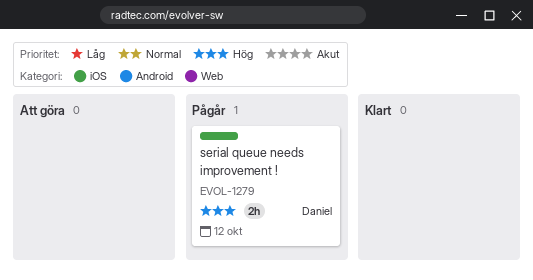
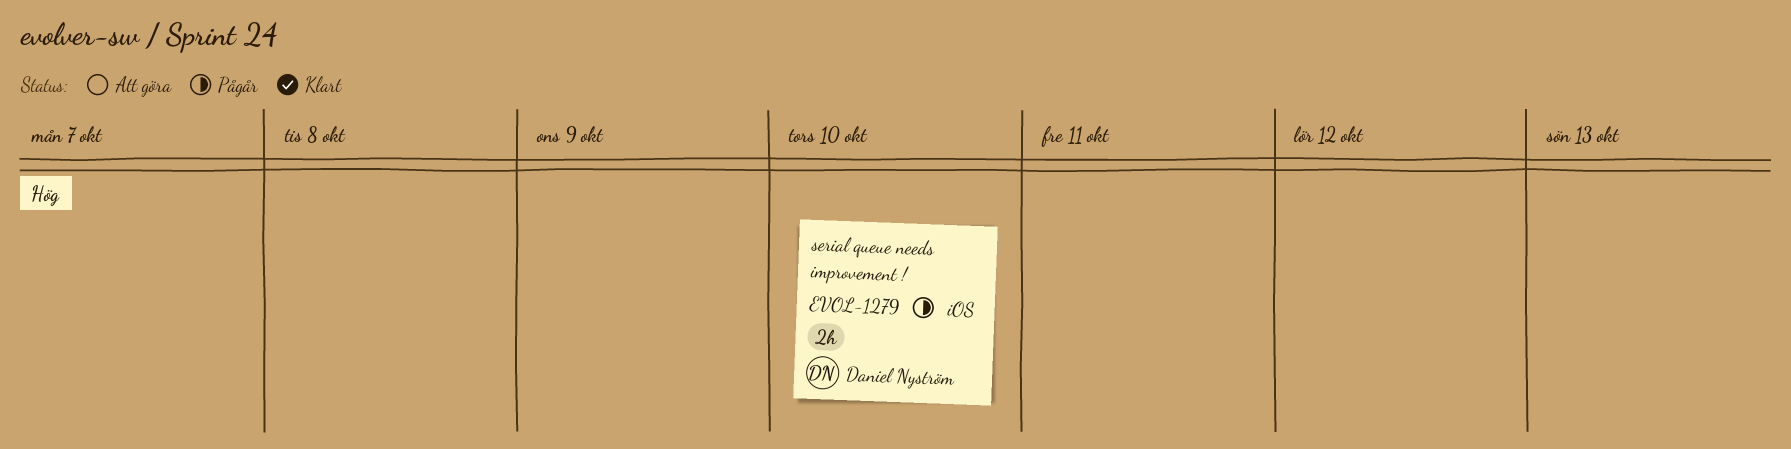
EVOL-1279, due: Oct 12 -> Oct 10

